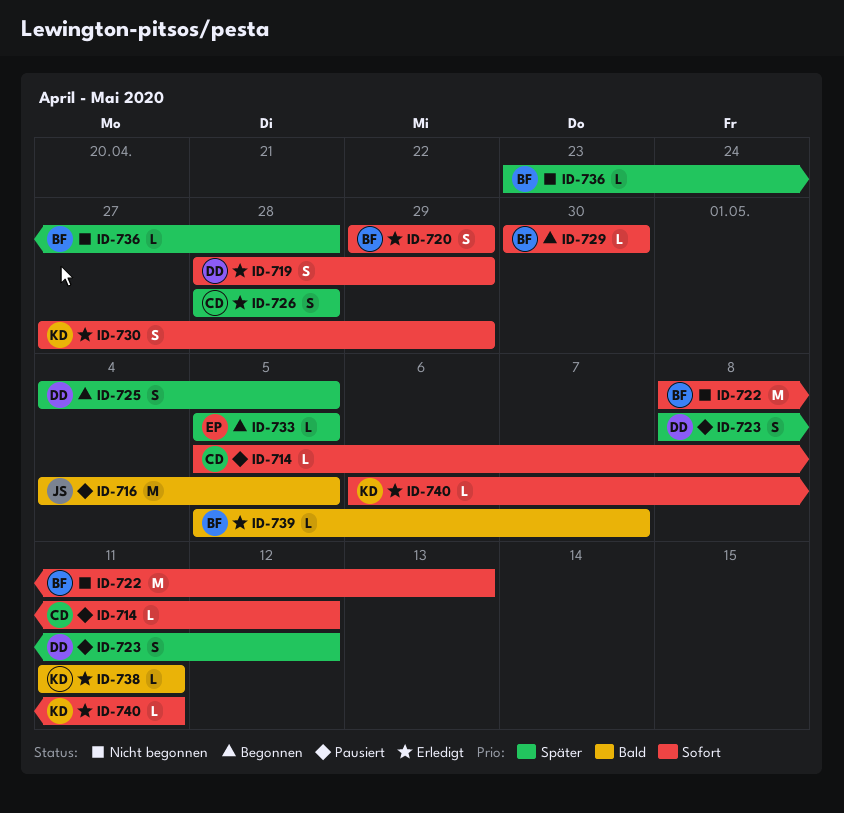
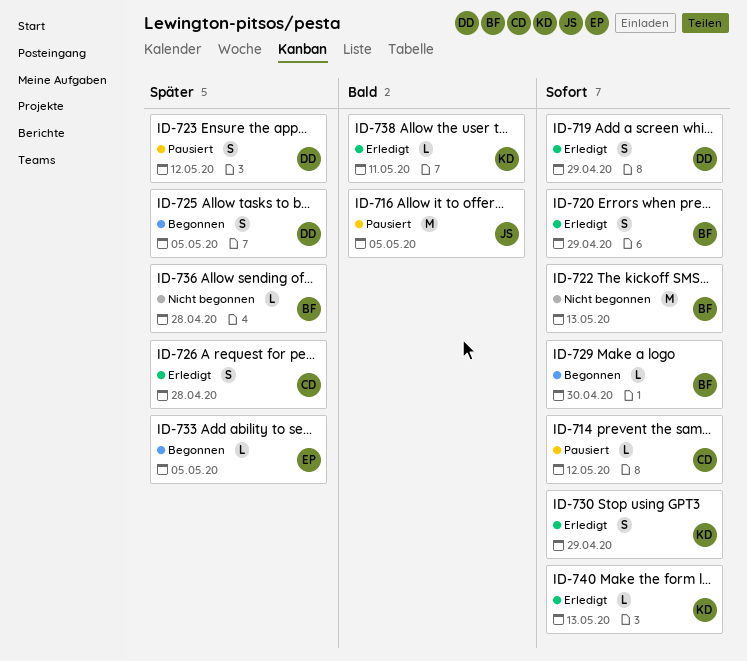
ID-739: present -> none
ID-740, due: May 11 -> May 13

